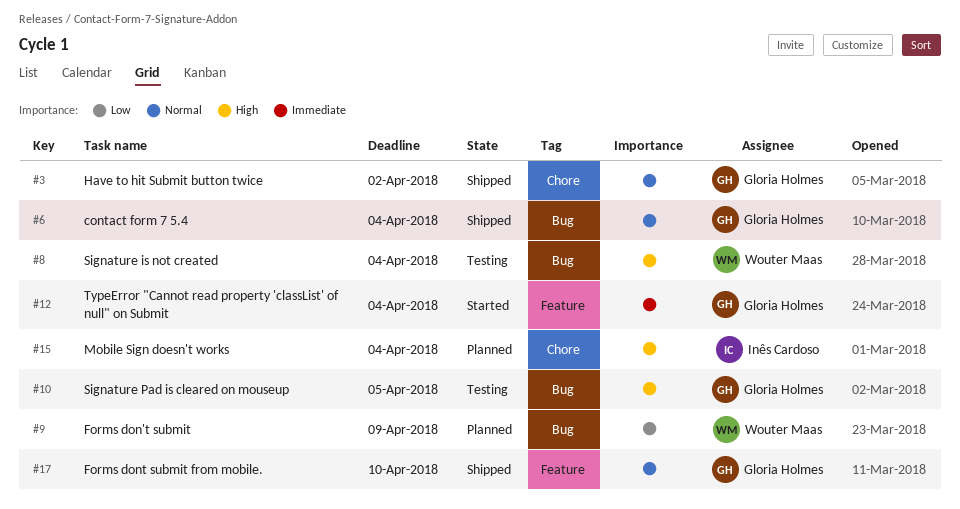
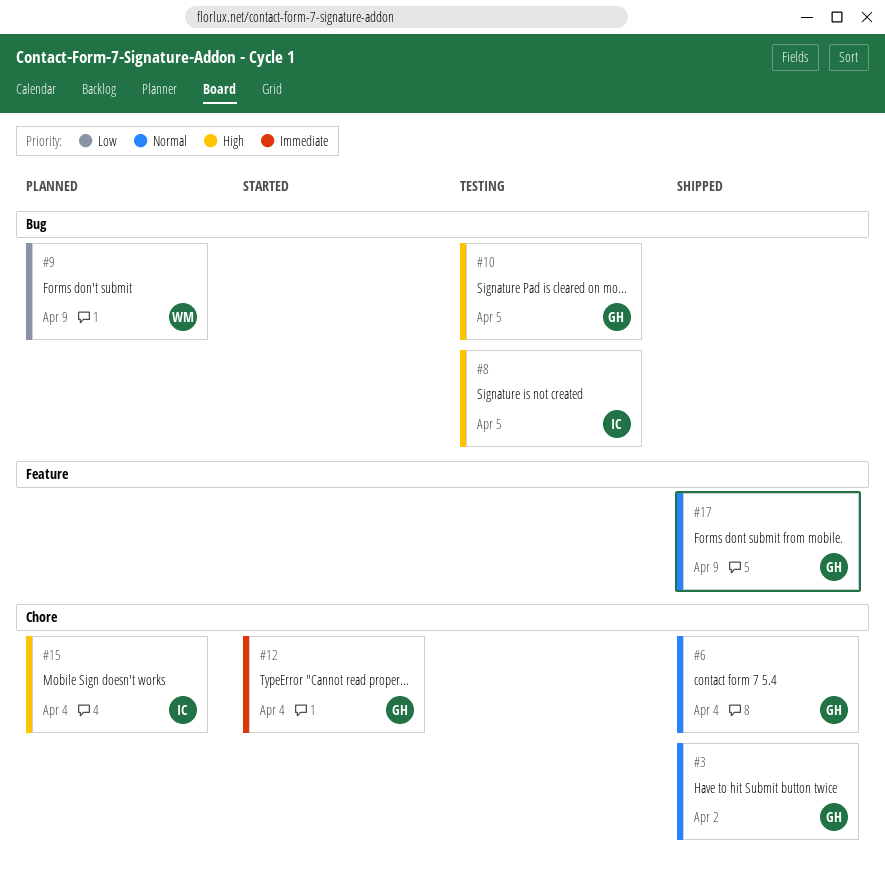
#6, label: Bug -> Chore
#8, owner: Wouter Maas -> Inês Cardoso
#8, due: Apr 4 -> Apr 5
#12, label: Feature -> Chore
#17, due: Apr 10 -> Apr 9

